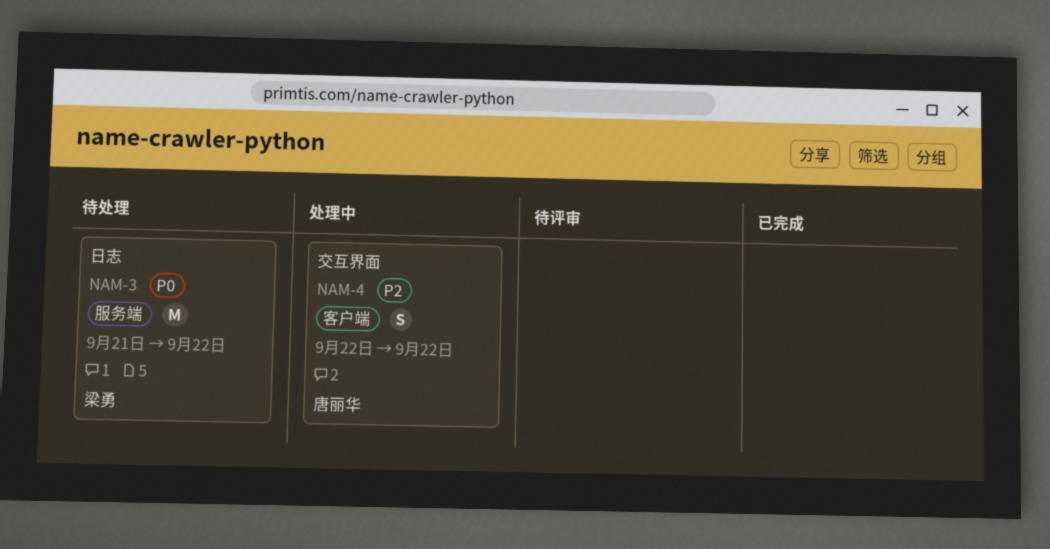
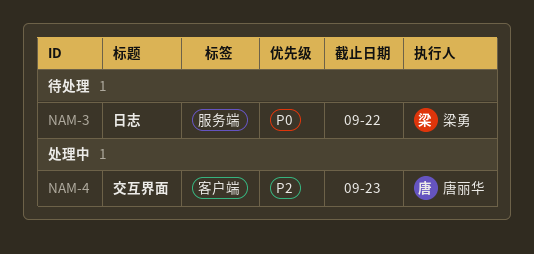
NAM-4, due: Sep 22 -> Sep 23

